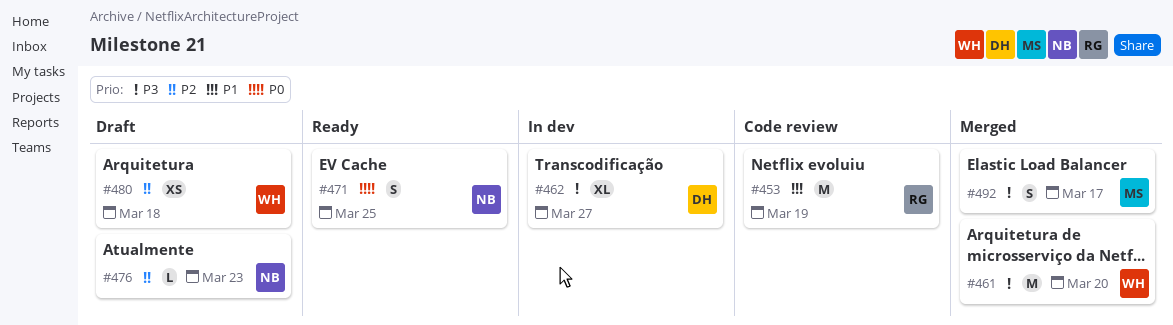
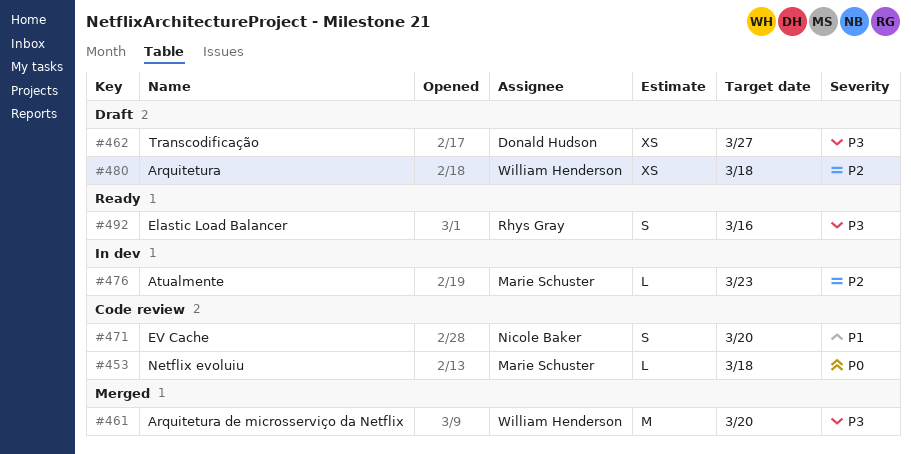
#453, owner: Rhys Gray -> Marie Schuster
#453, priority: P1 -> P0
#453, estimate: M -> L
#453, due: Mar 19 -> Mar 18
#462, status: In dev -> Draft
#462, estimate: XL -> XS
#471, status: Ready -> Code review
#471, priority: P0 -> P1
#471, due: Mar 25 -> Mar 20
#476, status: Draft -> In dev
#476, owner: Nicole Baker -> Marie Schuster
#492, status: Merged -> Ready
#492, owner: Marie Schuster -> Rhys Gray
#492, due: Mar 17 -> Mar 16

